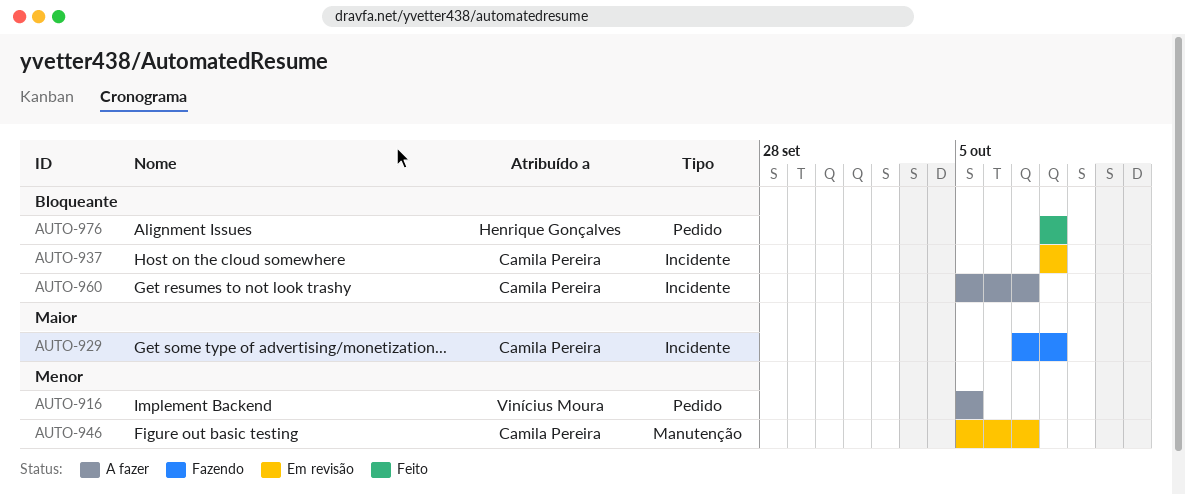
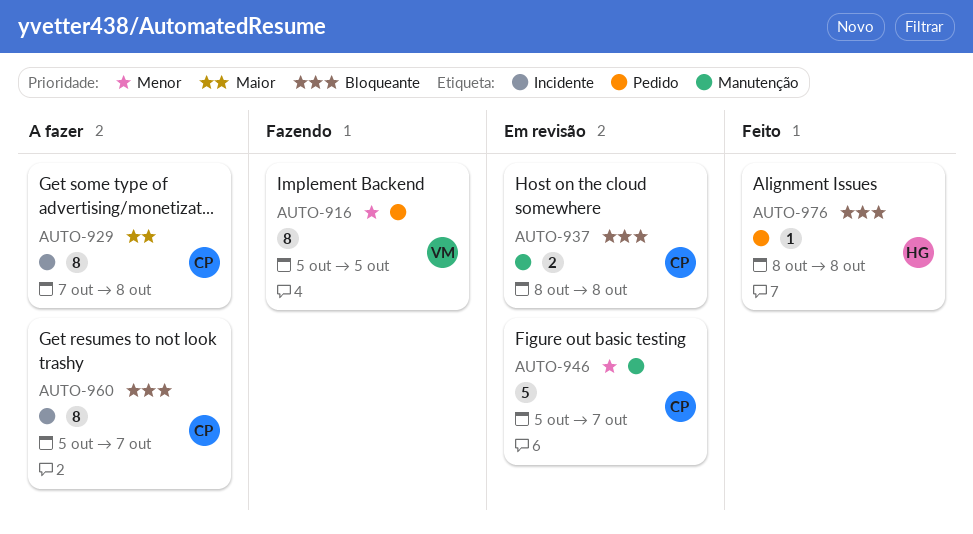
AUTO-916, status: A fazer -> Fazendo
AUTO-929, status: Fazendo -> A fazer
AUTO-937, label: Incidente -> Manutenção

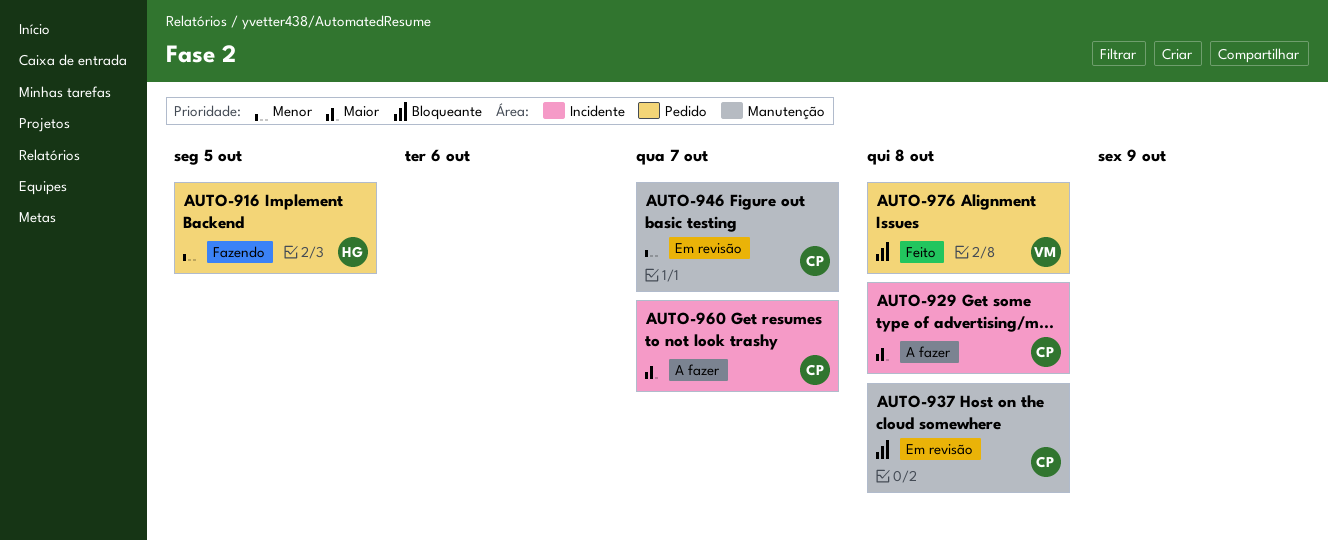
AUTO-916, owner: VM -> HG
AUTO-960, priority: Bloqueante -> Maior
AUTO-976, owner: HG -> VM

